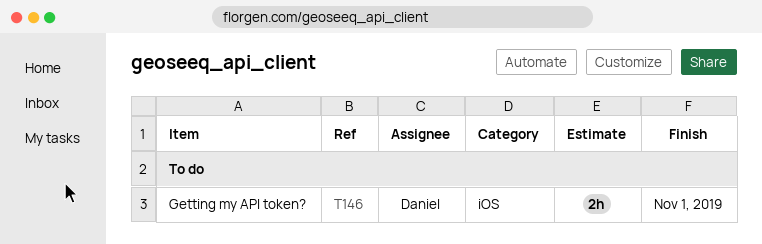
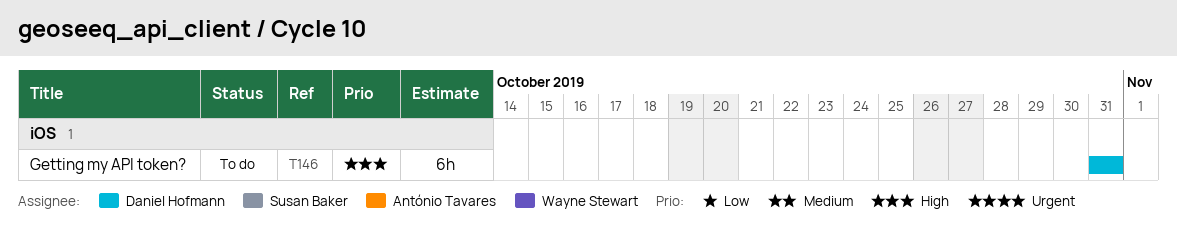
T146, estimate: 2h -> 6h
T146, due: Nov 1 -> Oct 31

